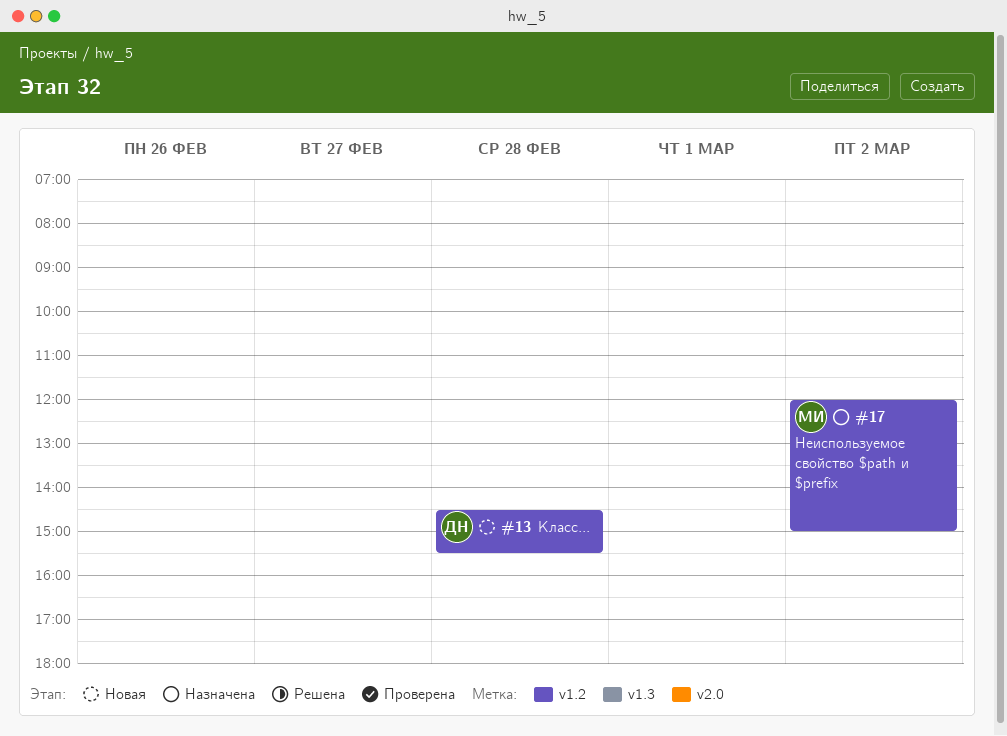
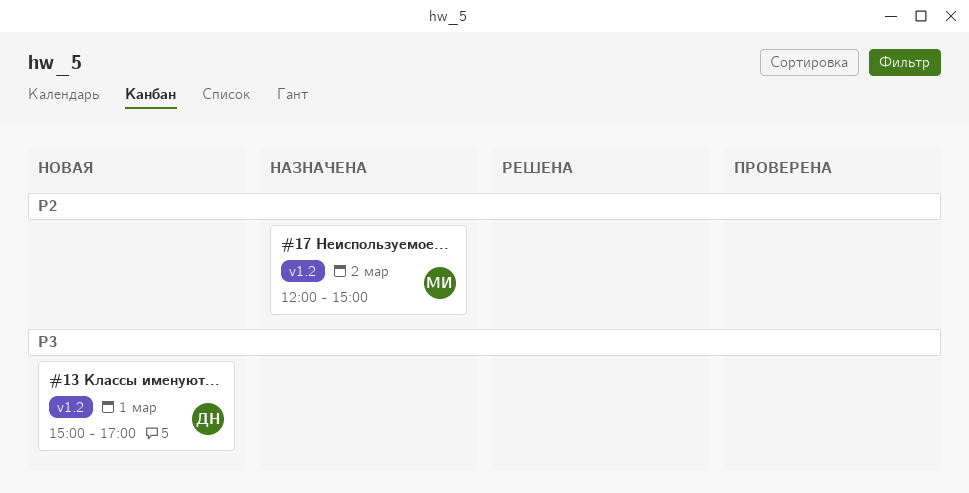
#13, day: Feb 28 -> Mar 1
#13, begins: 14:30 -> 15:00
#13, ends: 15:30 -> 17:00

